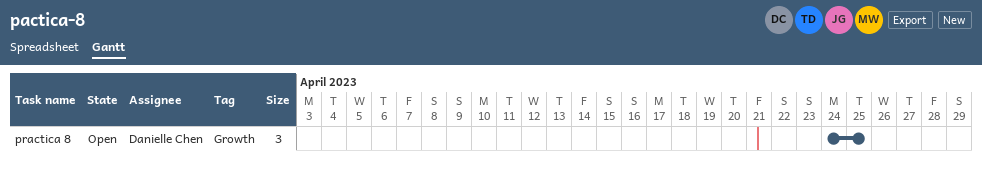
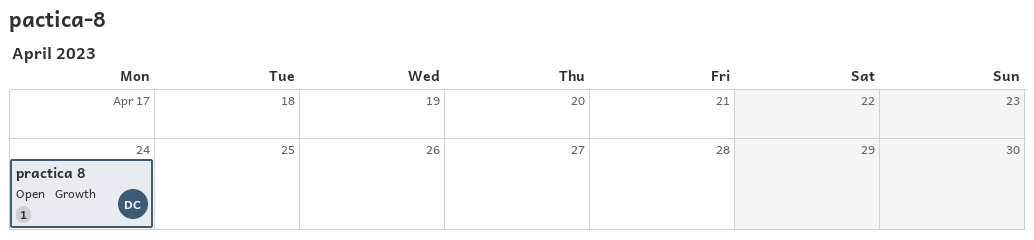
practica 8, estimate: 3 -> 1
practica 8, due: Apr 25 -> Apr 24

